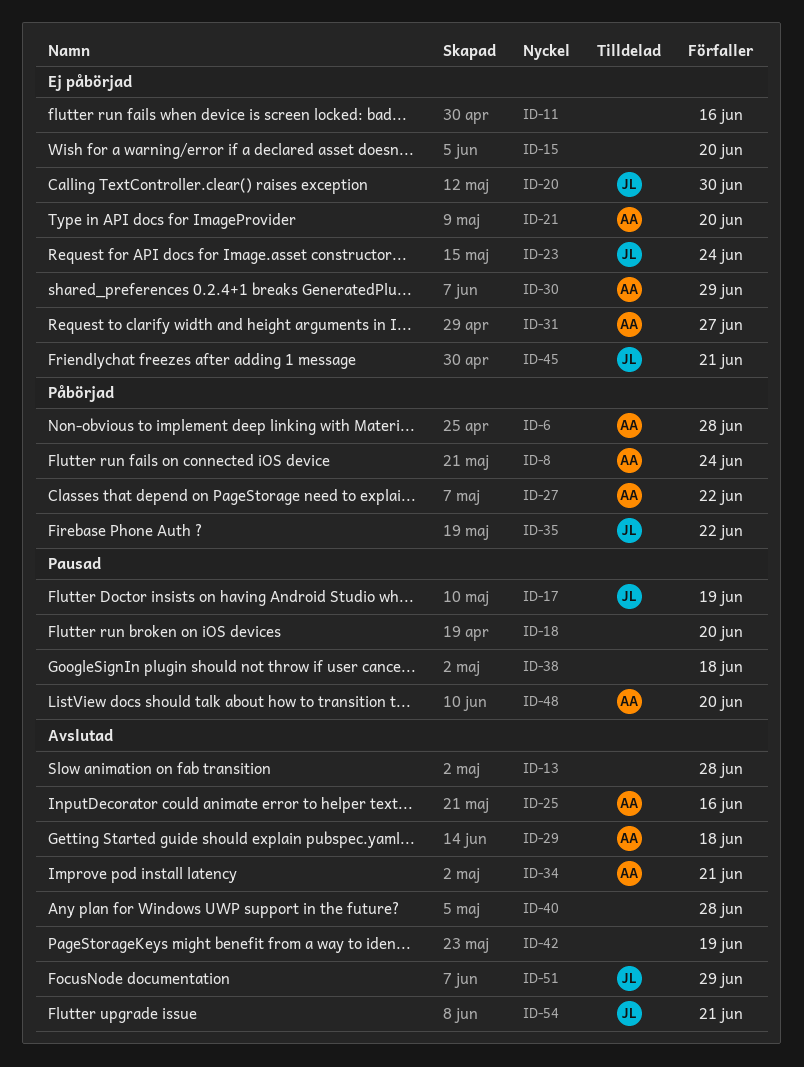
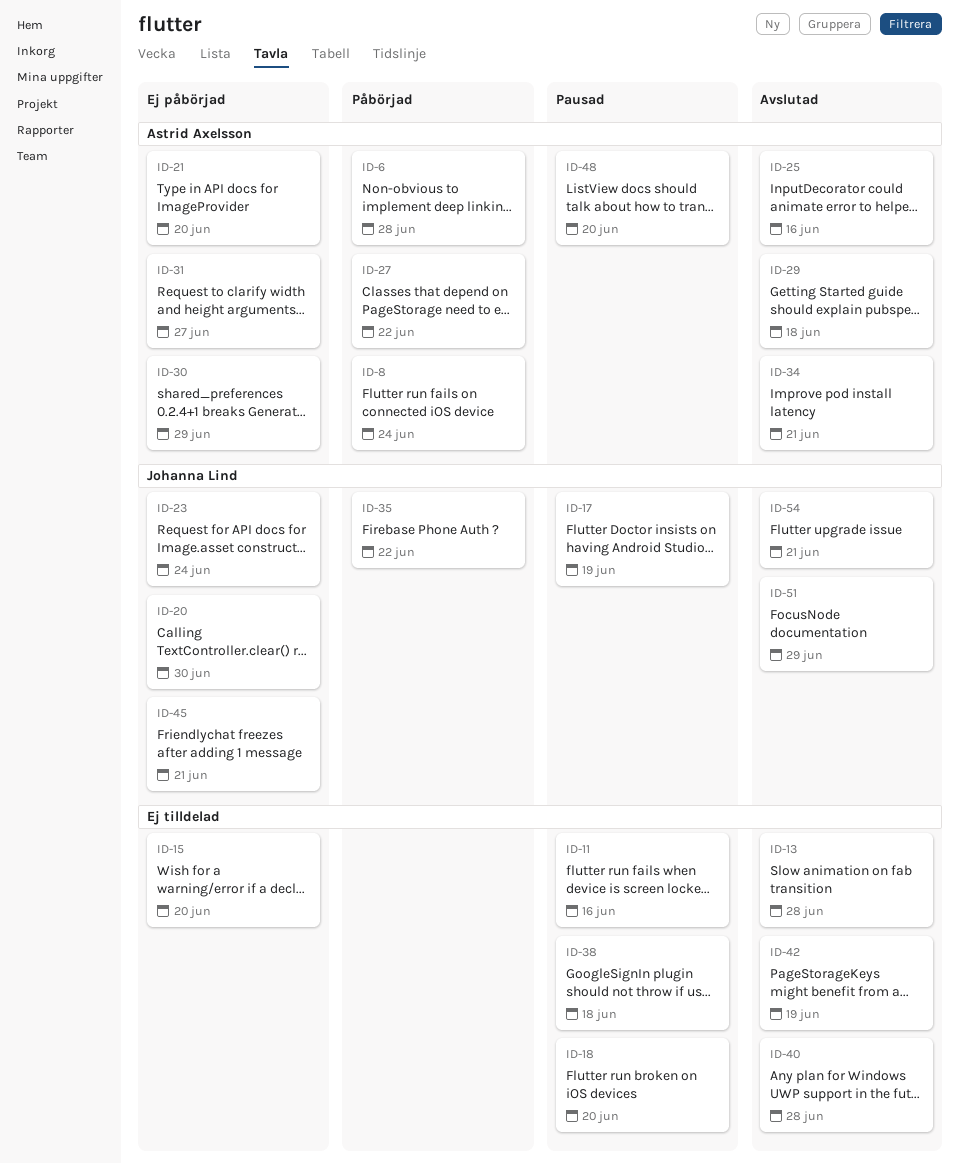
ID-11, status: Ej påbörjad -> Pausad

